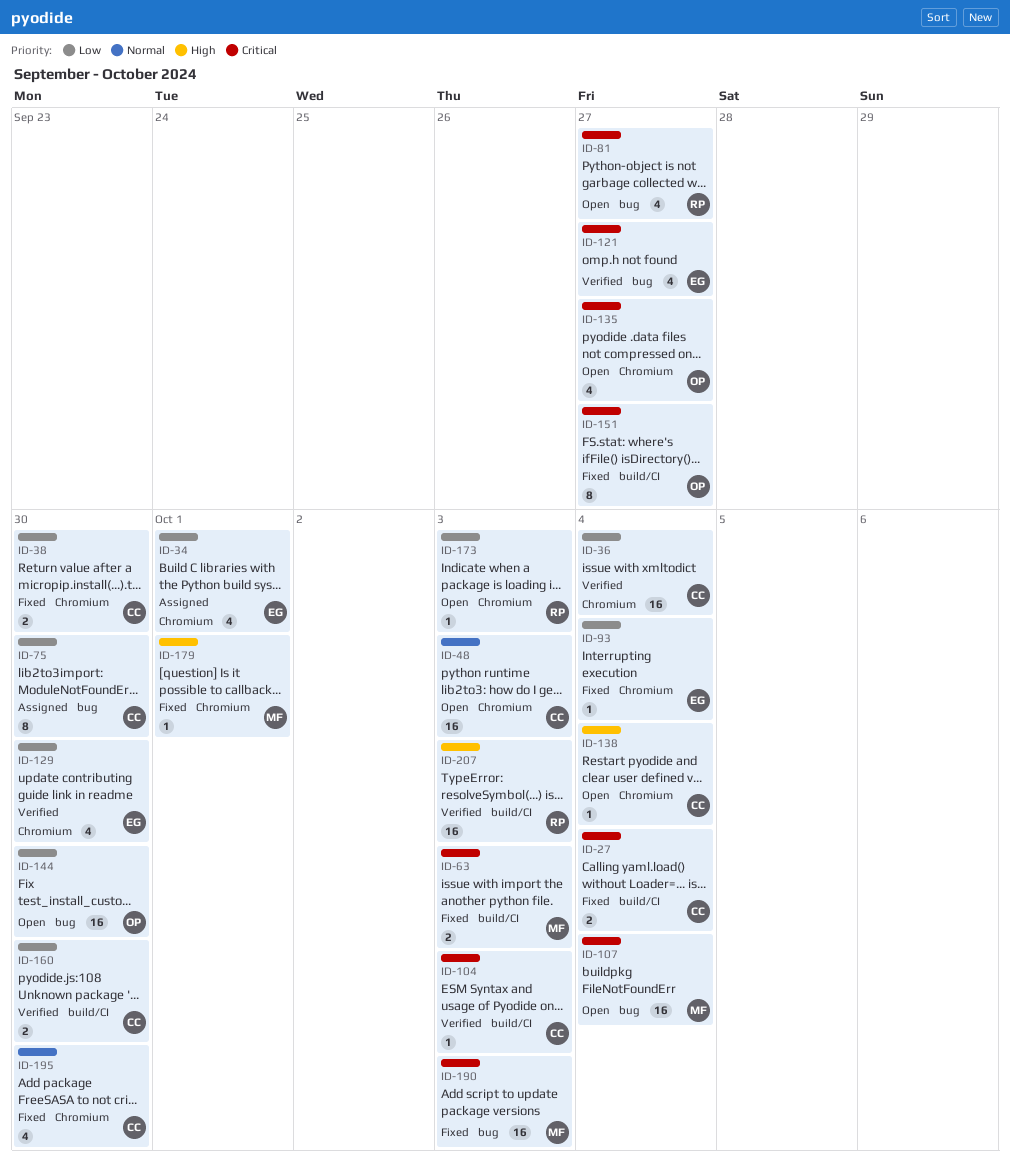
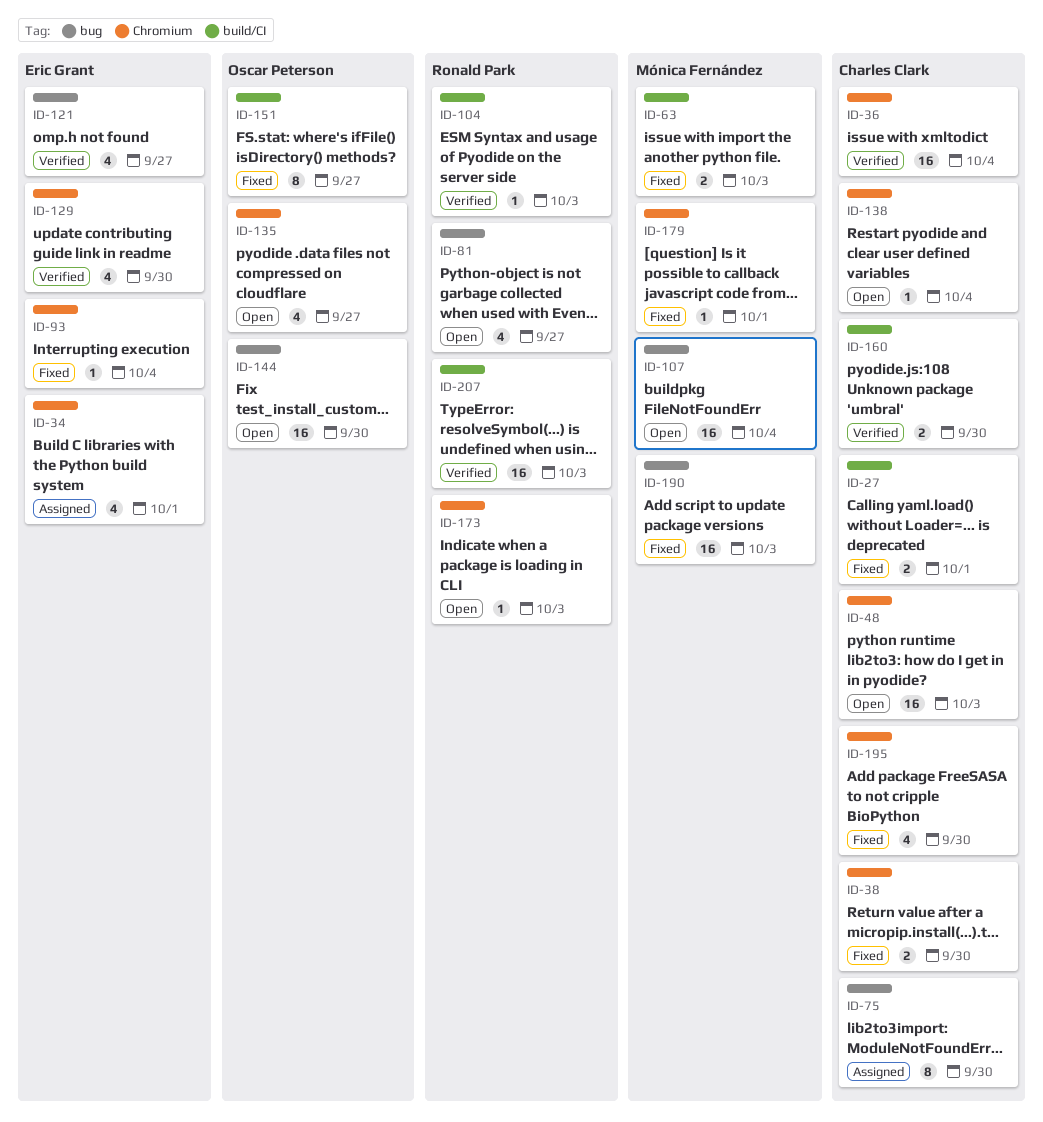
ID-27, due: Oct 4 -> Oct 1
ID-104, owner: Charles Clark -> Ronald Park

